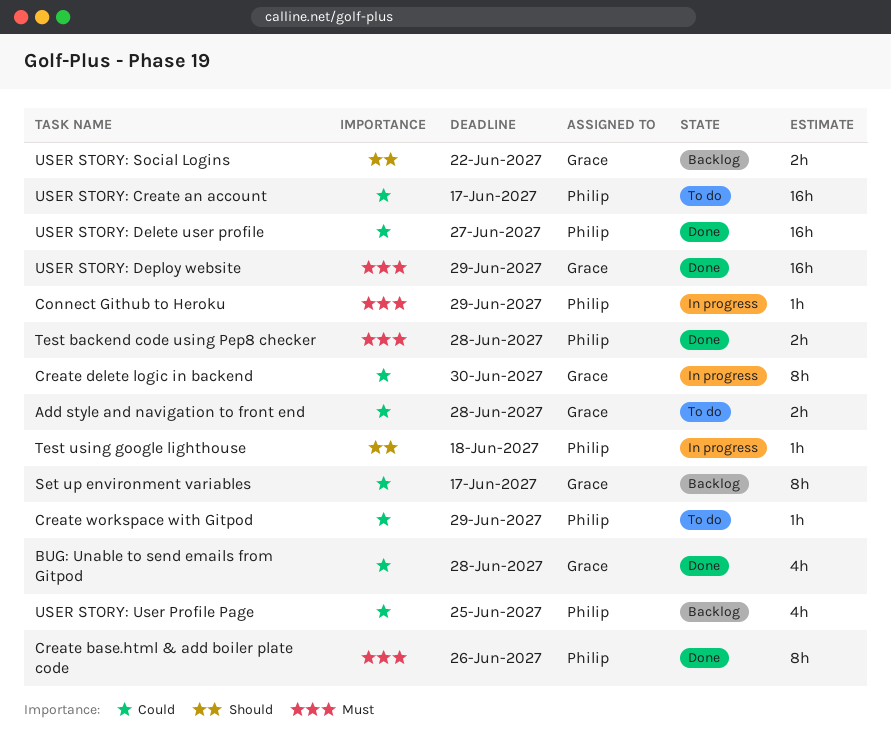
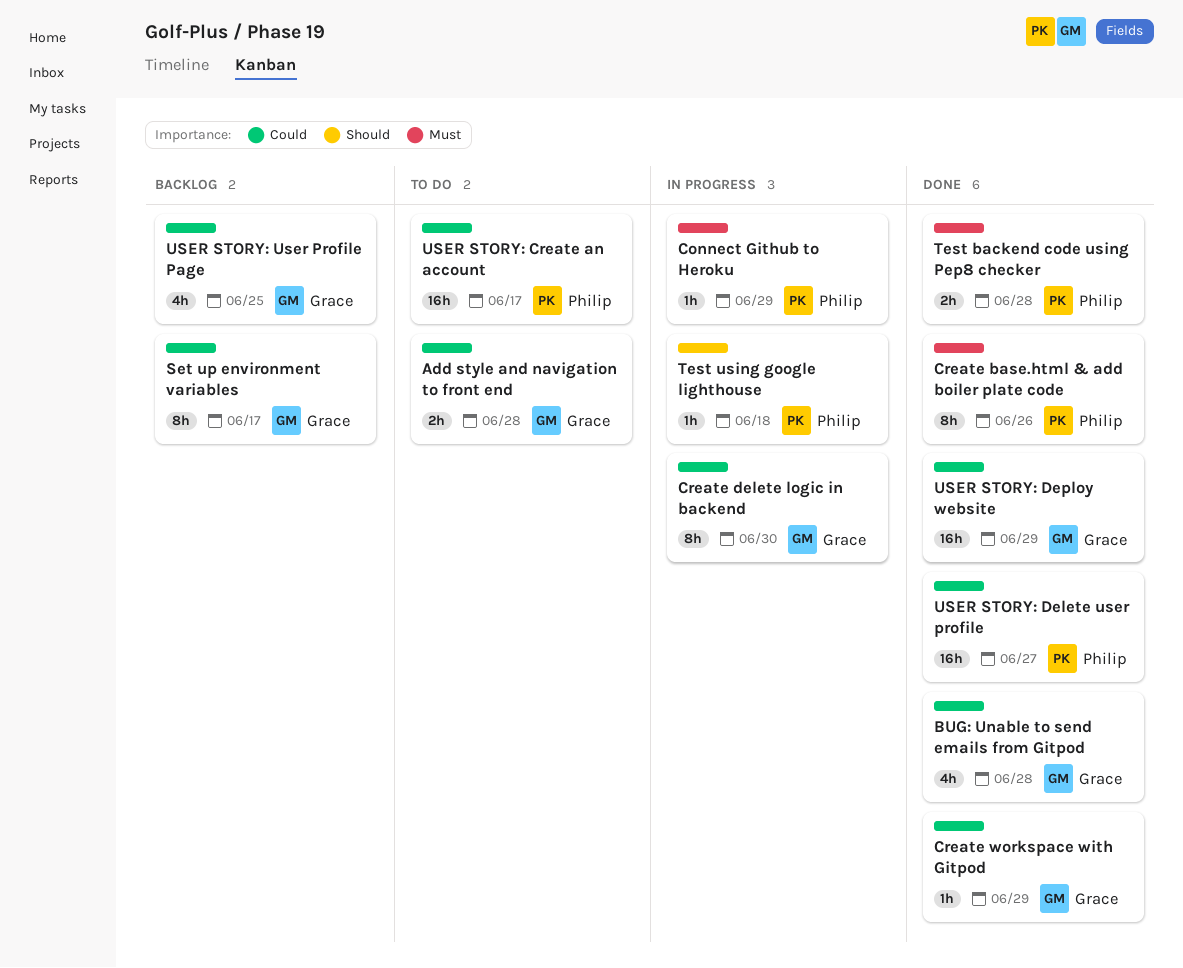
Create workspace with Gitpod, status: To do -> Done
Create workspace with Gitpod, owner: Philip -> Grace
USER STORY: Deploy website, priority: Must -> Could
USER STORY: Social Logins: present -> none
USER STORY: User Profile Page, owner: Philip -> Grace

